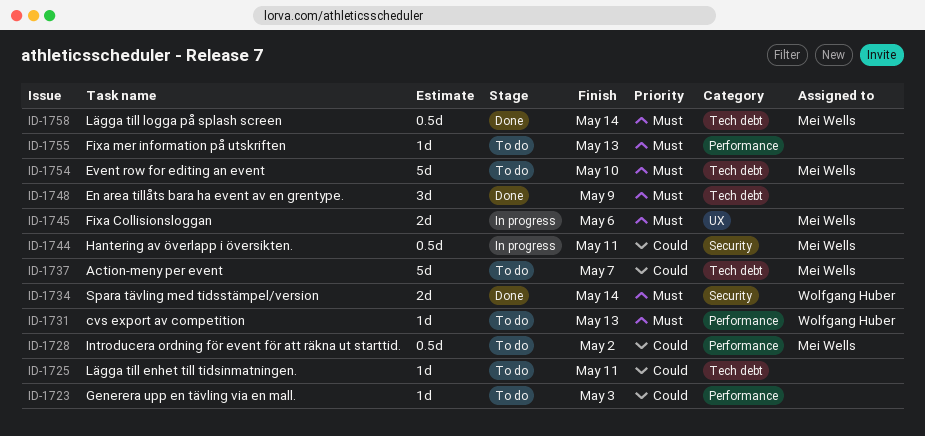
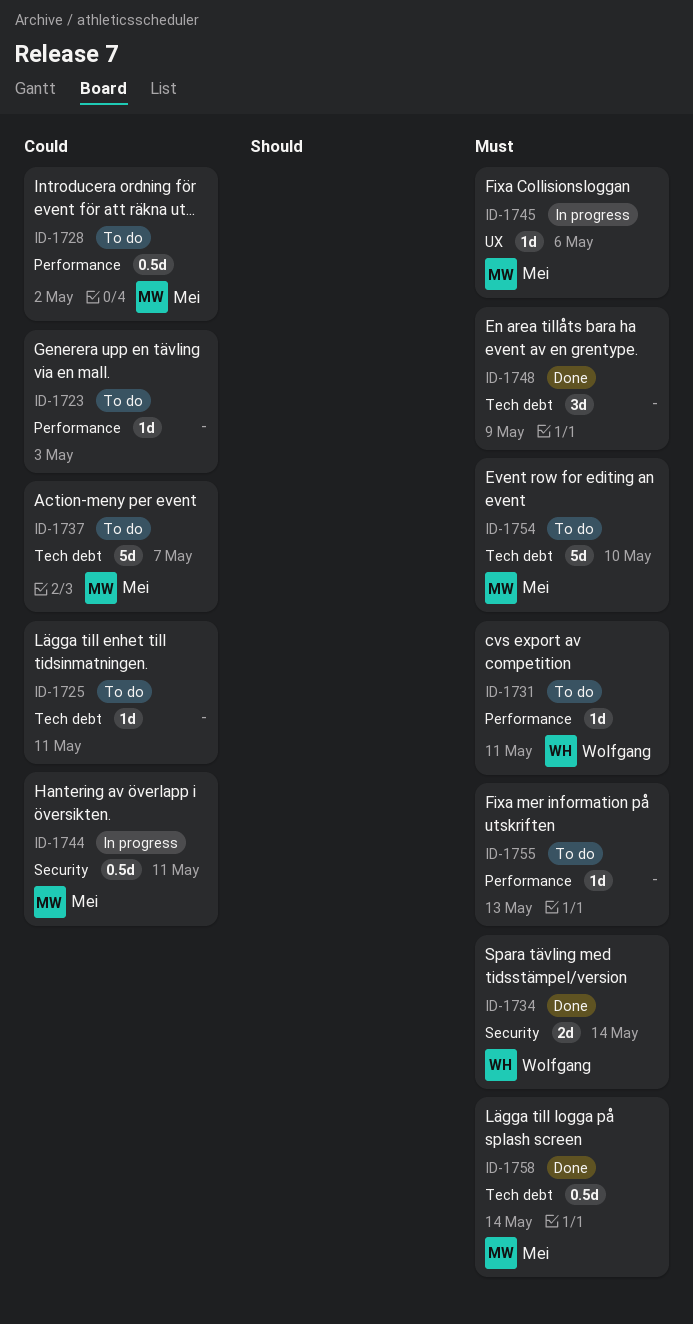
ID-1731, due: May 13 -> May 11
ID-1745, estimate: 2d -> 1d

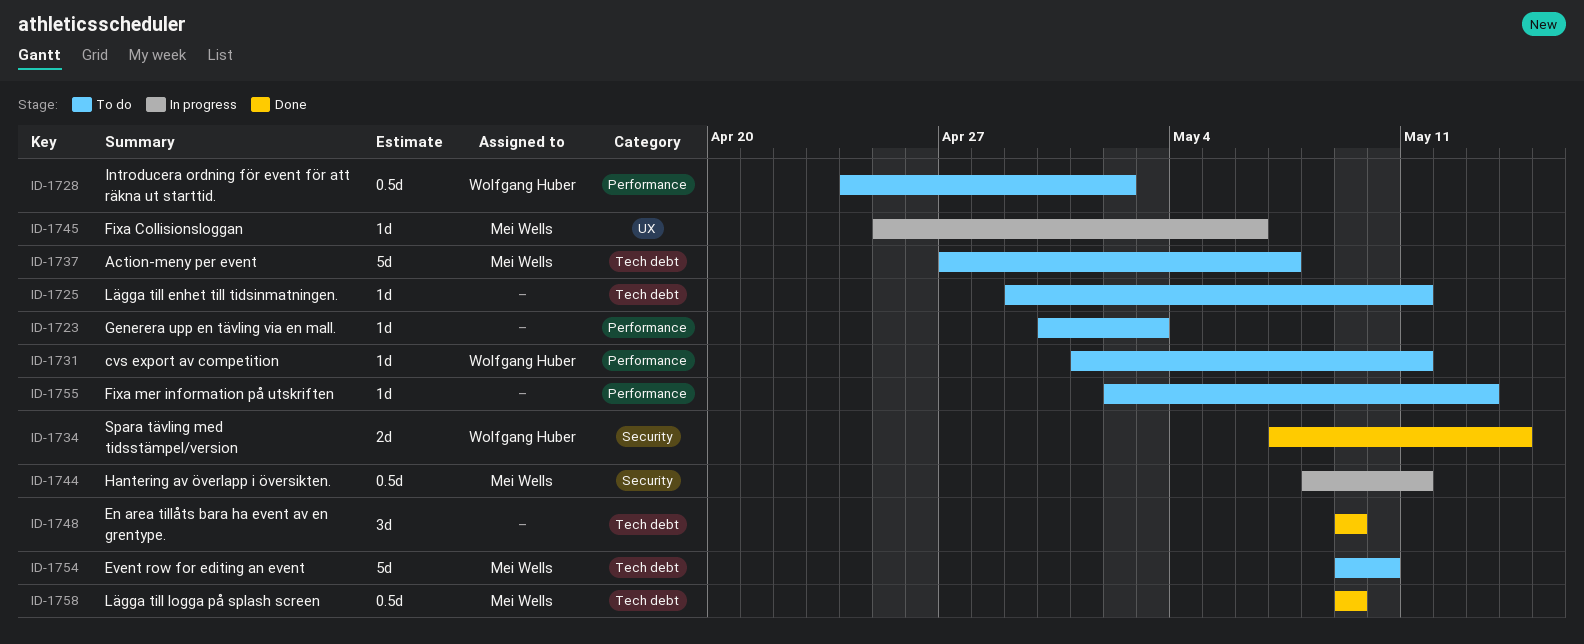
ID-1728, owner: Mei Wells -> Wolfgang Huber
ID-1758, due: May 14 -> May 9

